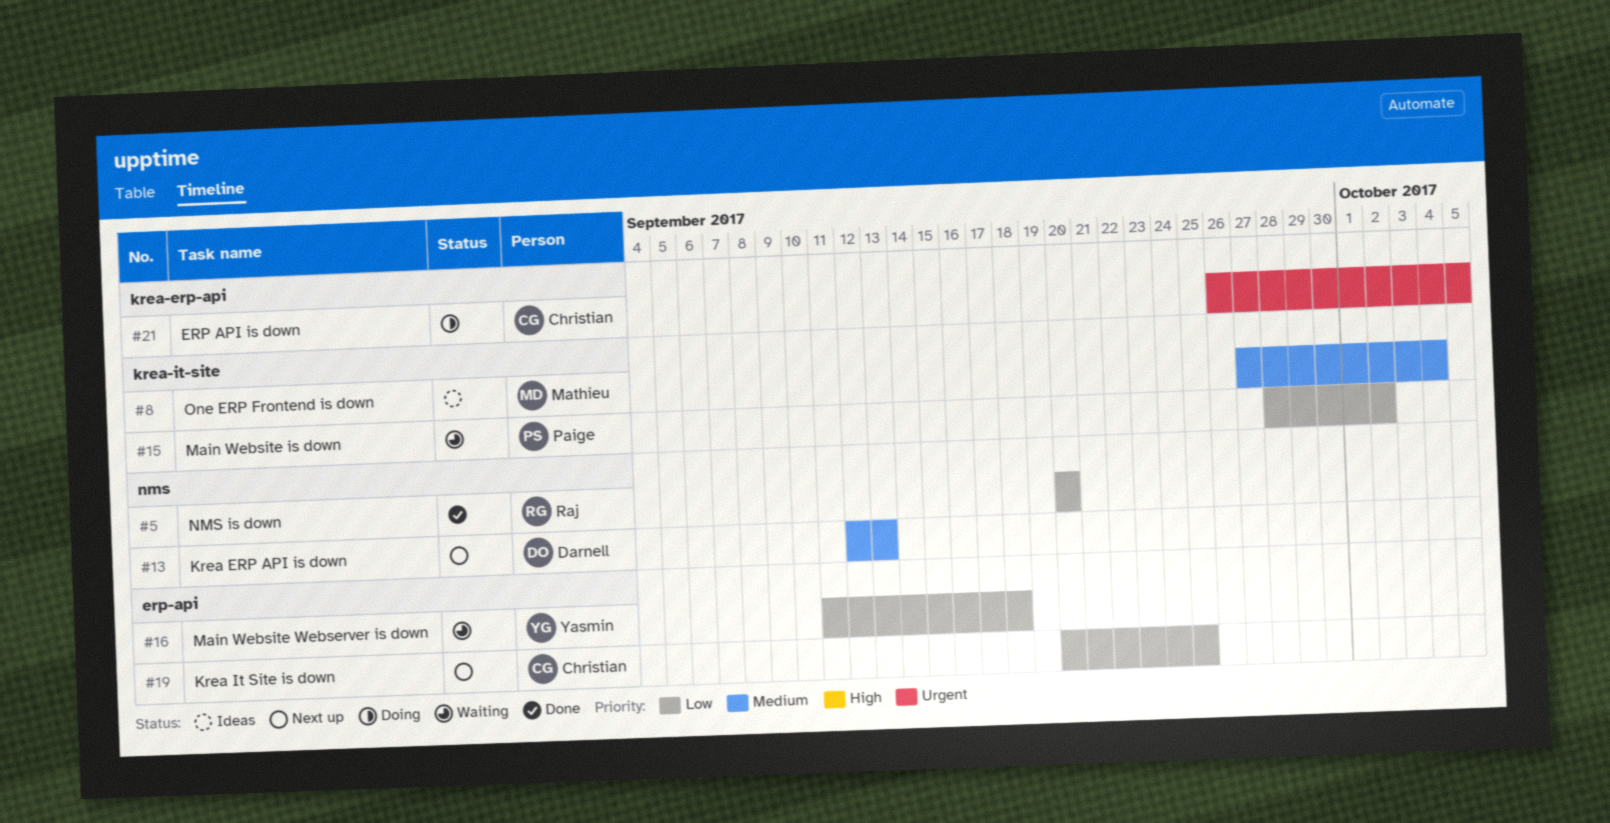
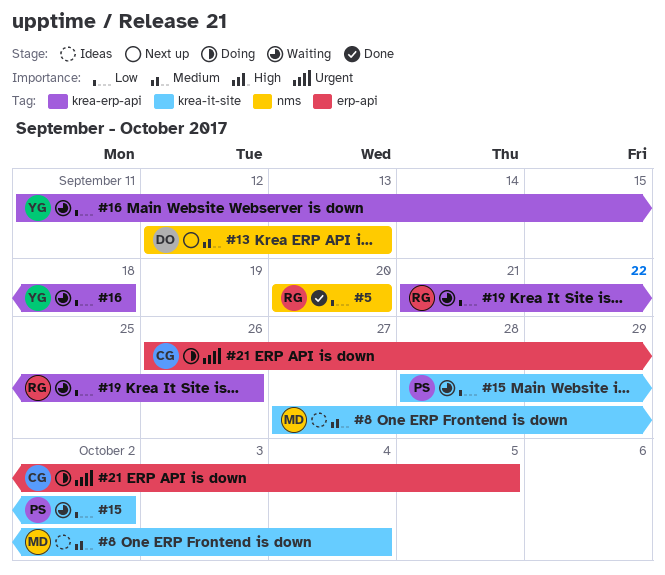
#16, label: erp-api -> krea-erp-api
#19, status: Next up -> Waiting
#19, owner: Christian -> Raj
#19, label: erp-api -> krea-erp-api
#19, start: Sep 20 -> Sep 21
#19, due: Sep 25 -> Sep 26
#21, label: krea-erp-api -> erp-api

